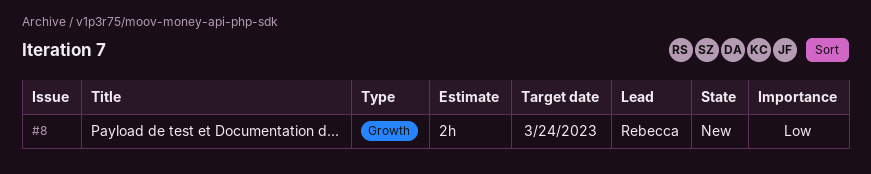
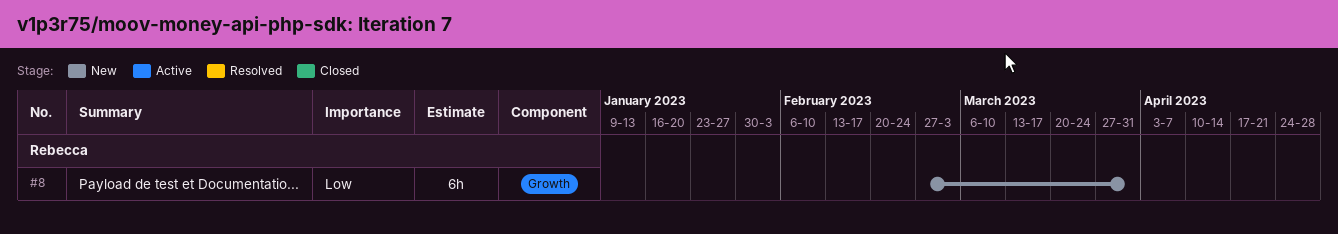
#8, estimate: 2h -> 6h
#8, due: Mar 24 -> Mar 31

